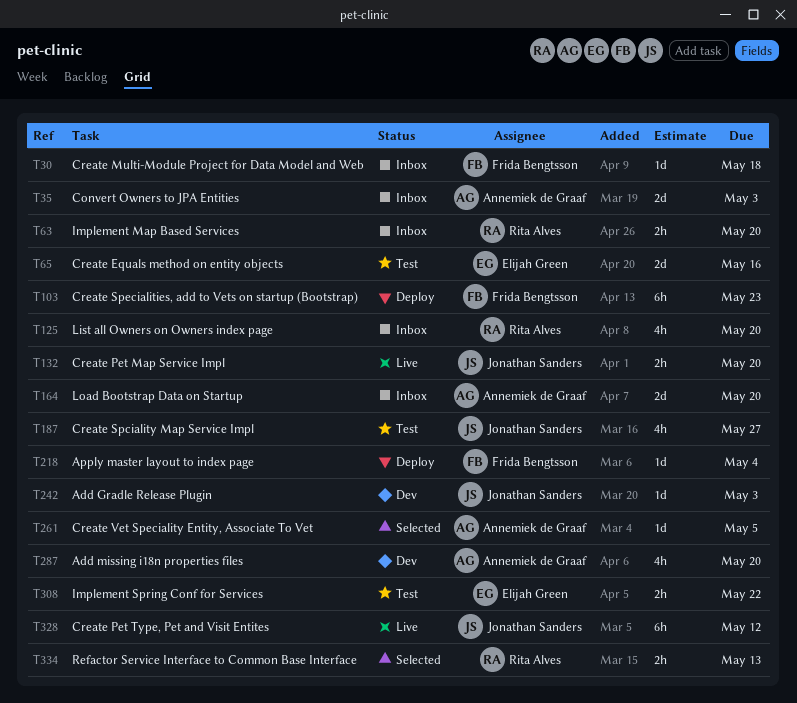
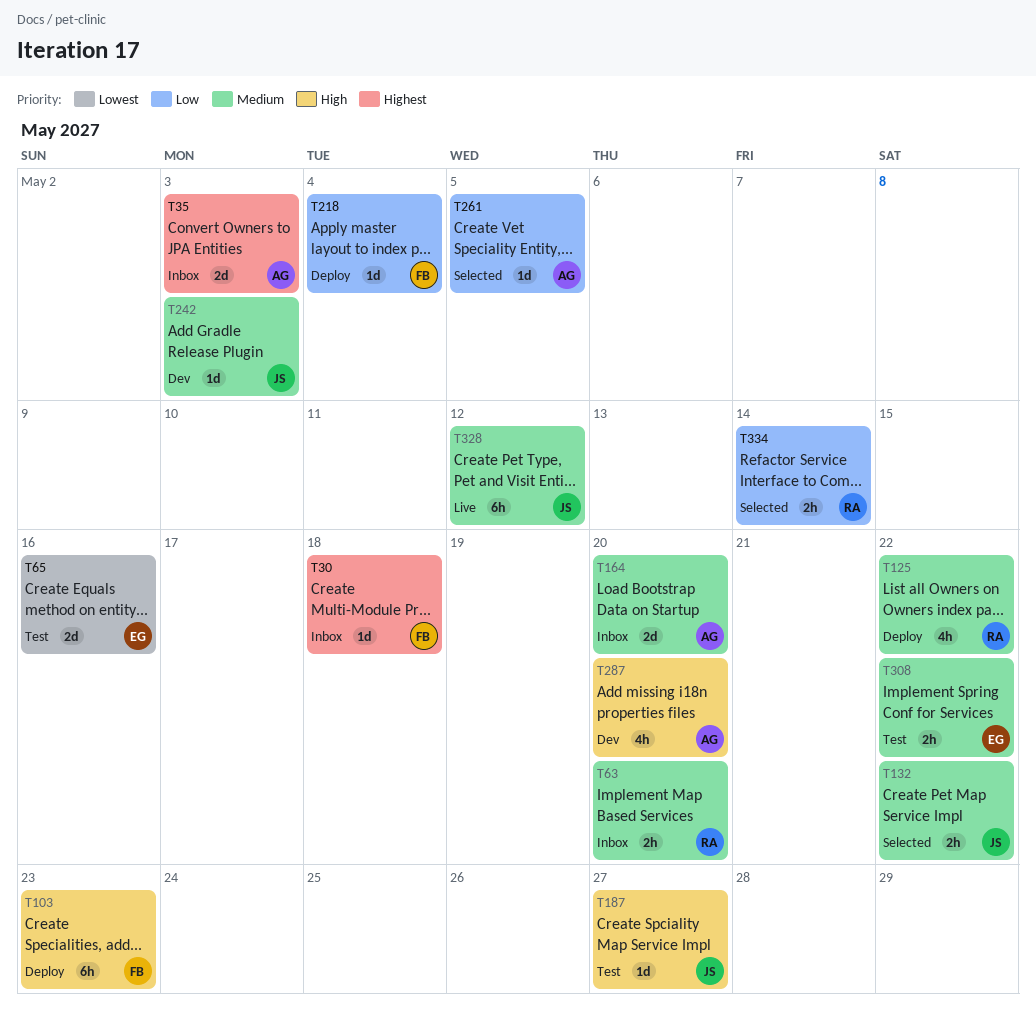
T125, status: Inbox -> Deploy
T125, due: May 20 -> May 22
T132, status: Live -> Selected
T132, due: May 20 -> May 22
T187, estimate: 4h -> 1d
T334, due: May 13 -> May 14

